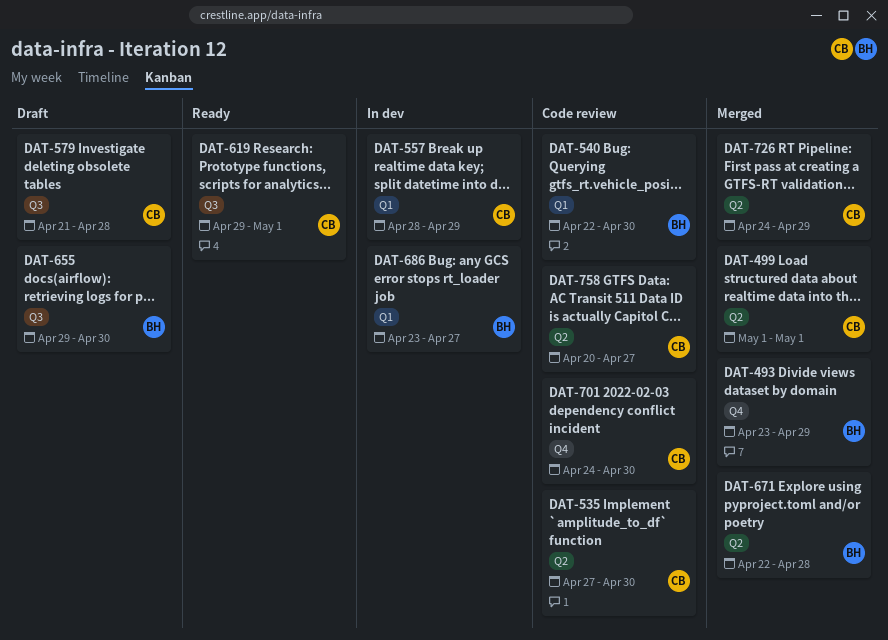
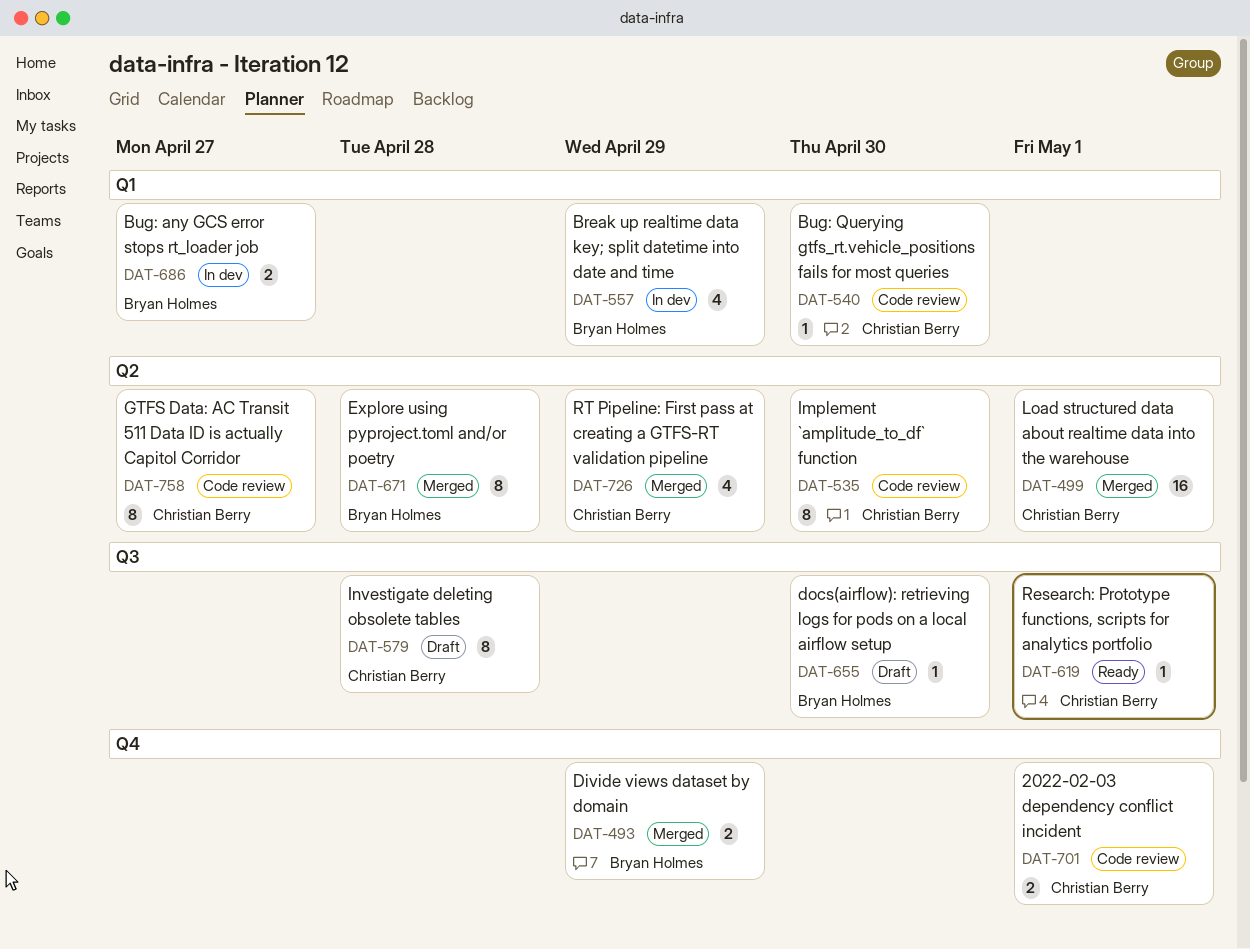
DAT-540, owner: Bryan Holmes -> Christian Berry
DAT-557, owner: Christian Berry -> Bryan Holmes
DAT-701, due: Apr 30 -> May 1

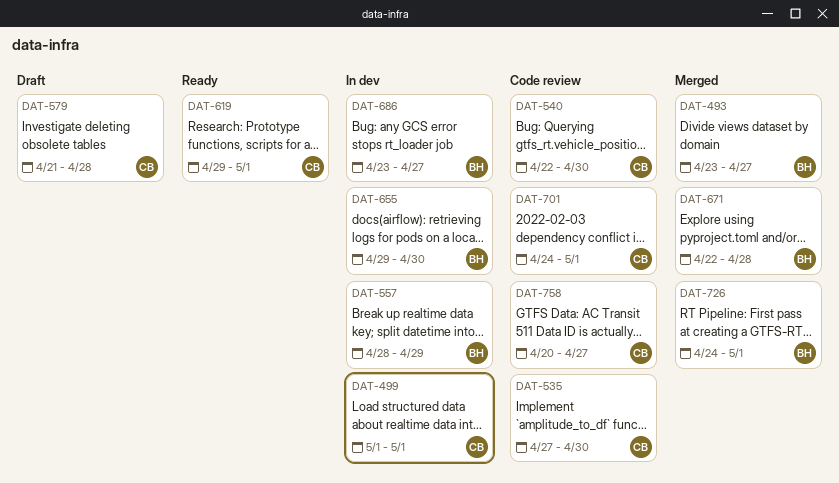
DAT-493, due: Apr 29 -> Apr 27
DAT-499, status: Merged -> In dev
DAT-655, status: Draft -> In dev
DAT-726, owner: Christian Berry -> Bryan Holmes
DAT-726, due: Apr 29 -> May 1

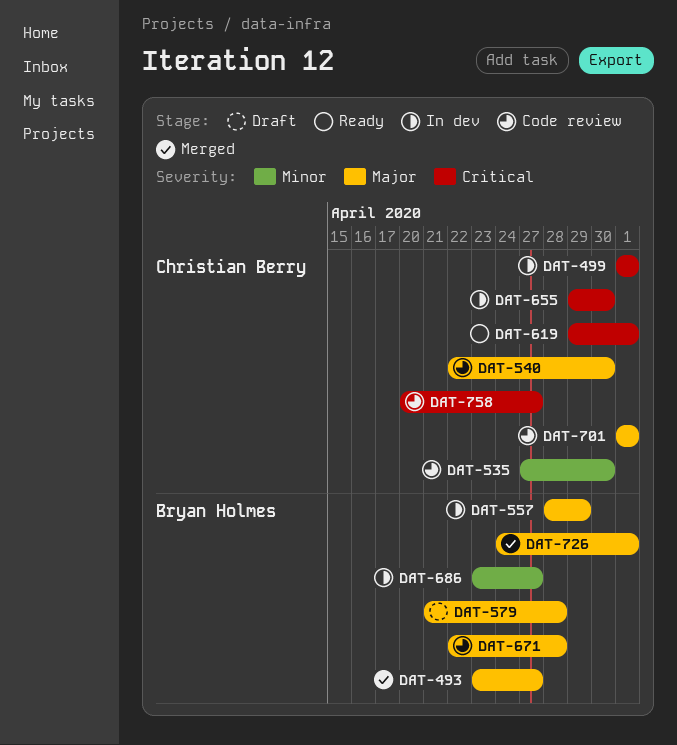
DAT-579, owner: Christian Berry -> Bryan Holmes
DAT-655, owner: Bryan Holmes -> Christian Berry
DAT-671, status: Merged -> Code review
DAT-701, start: Apr 24 -> May 1

